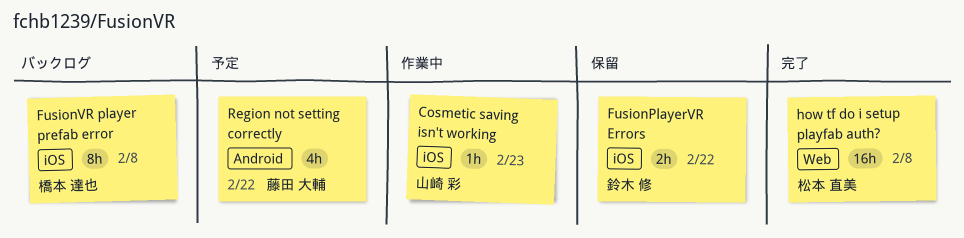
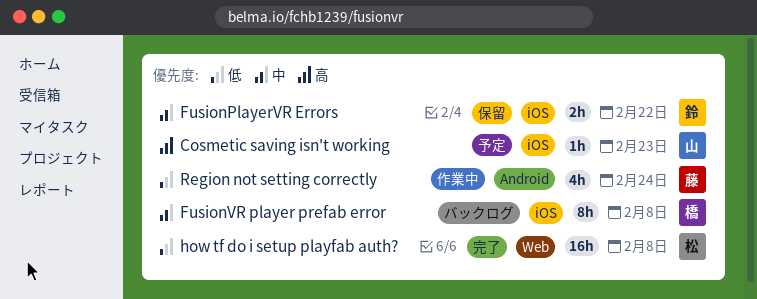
Cosmetic saving isn't working, status: 作業中 -> 予定
Region not setting correctly, status: 予定 -> 作業中
Region not setting correctly, due: Feb 22 -> Feb 24

